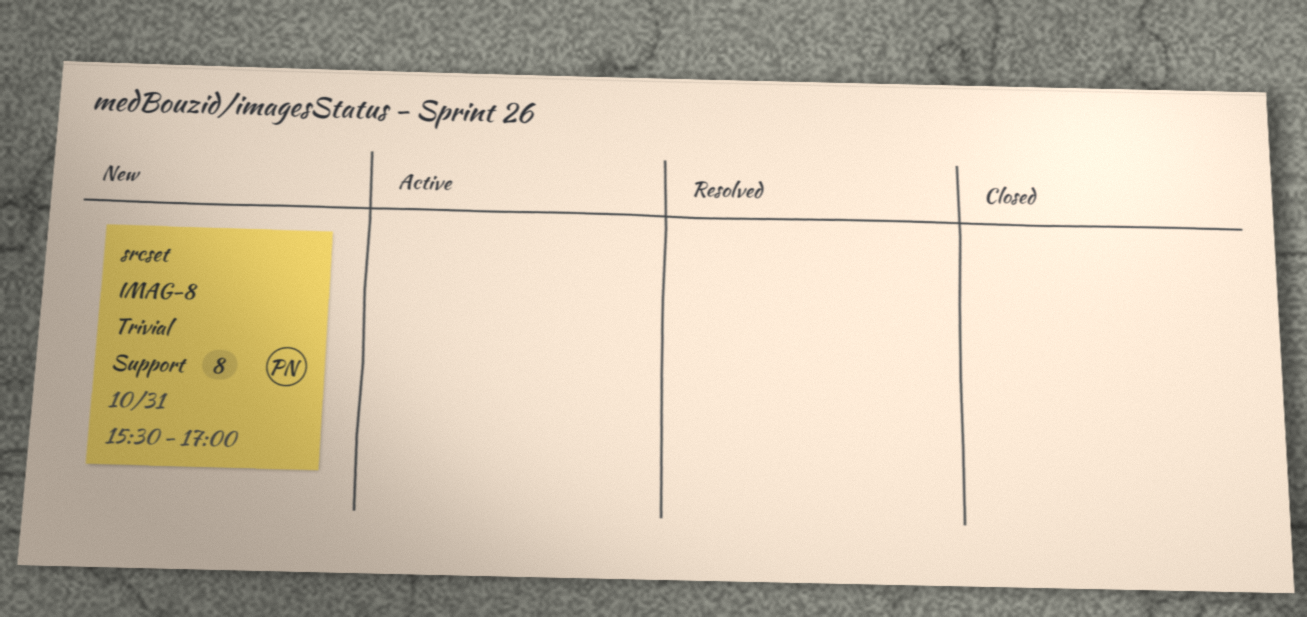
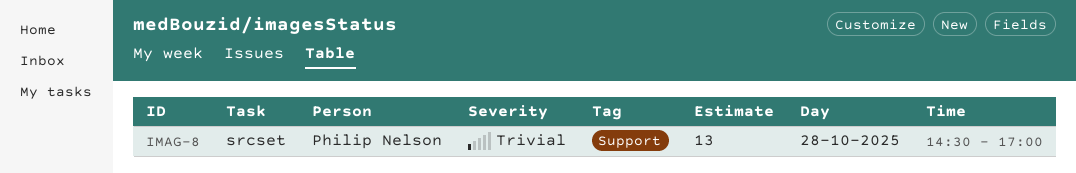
IMAG-8, estimate: 8 -> 13
IMAG-8, day: Oct 31 -> Oct 28
IMAG-8, begins: 15:30 -> 14:30

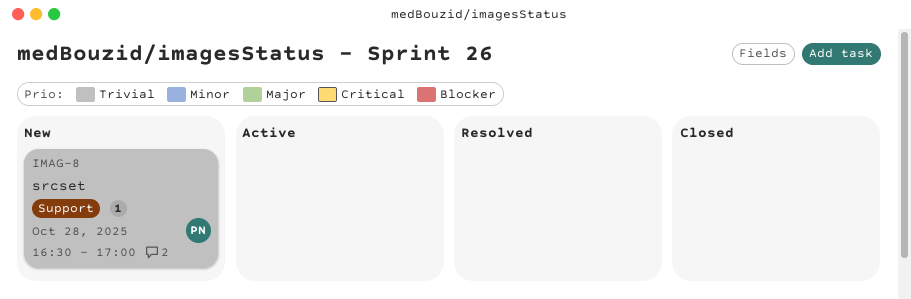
IMAG-8, estimate: 13 -> 1
IMAG-8, begins: 14:30 -> 16:30

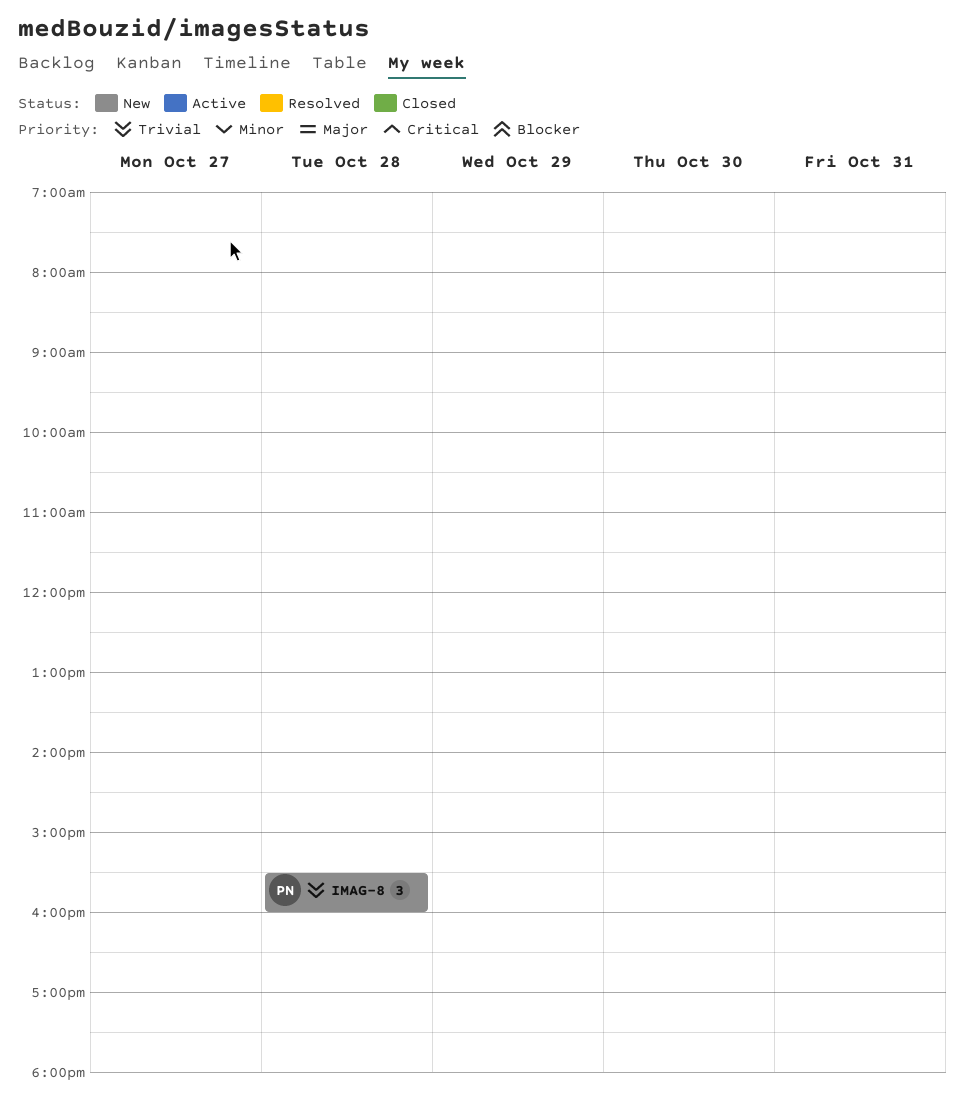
IMAG-8, estimate: 1 -> 3
IMAG-8, begins: 16:30 -> 15:30
IMAG-8, ends: 17:00 -> 16:00

